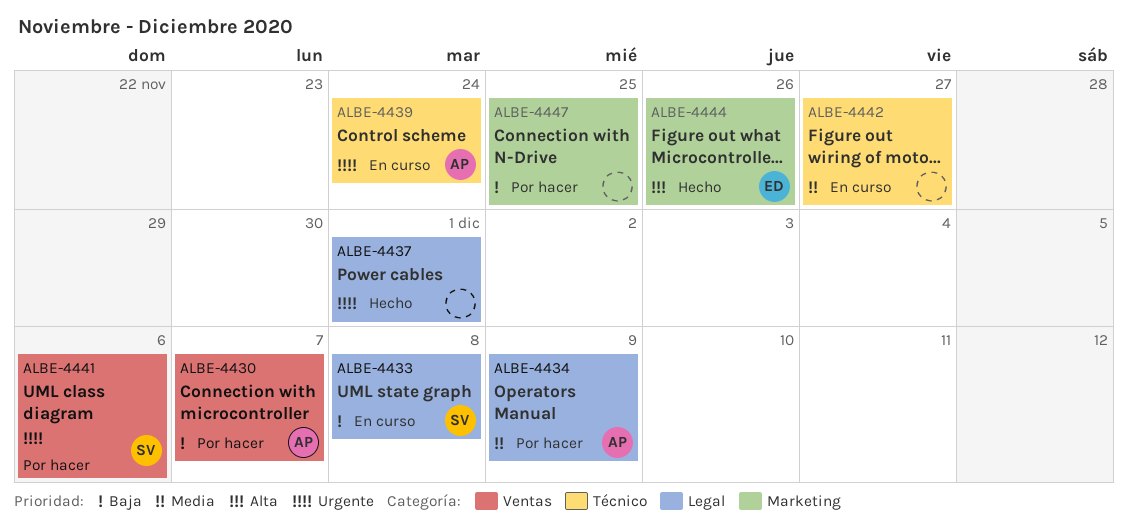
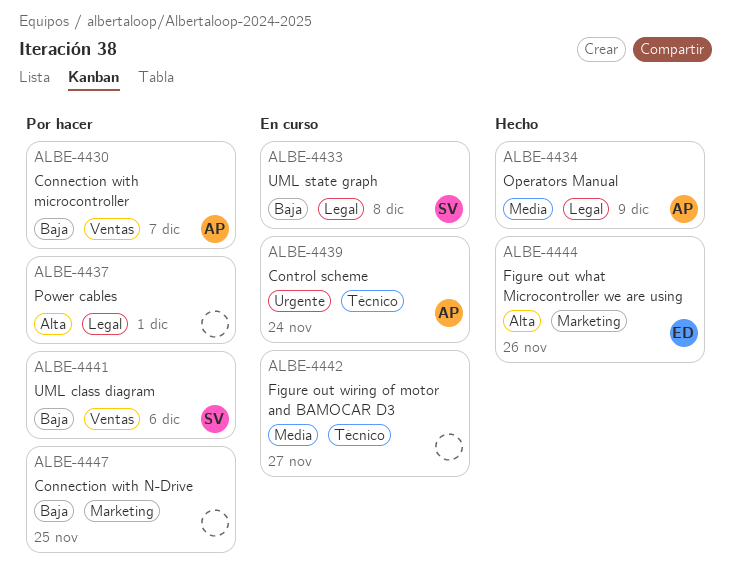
ALBE-4434, status: Por hacer -> Hecho
ALBE-4437, status: Hecho -> Por hacer
ALBE-4437, priority: Urgente -> Alta
ALBE-4441, priority: Urgente -> Baja

